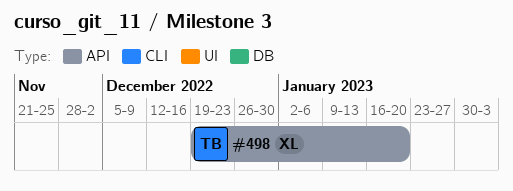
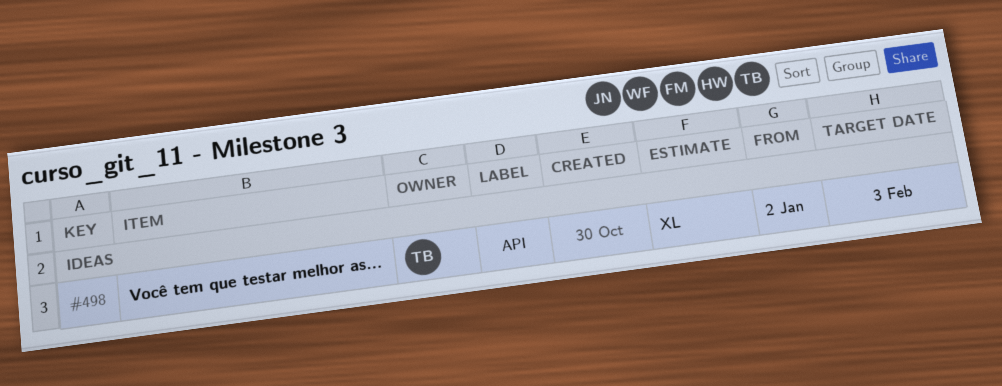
#498, start: Dec 19 -> Jan 2
#498, due: Jan 20 -> Feb 3

